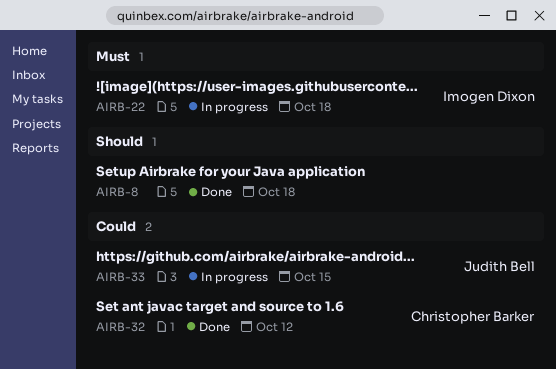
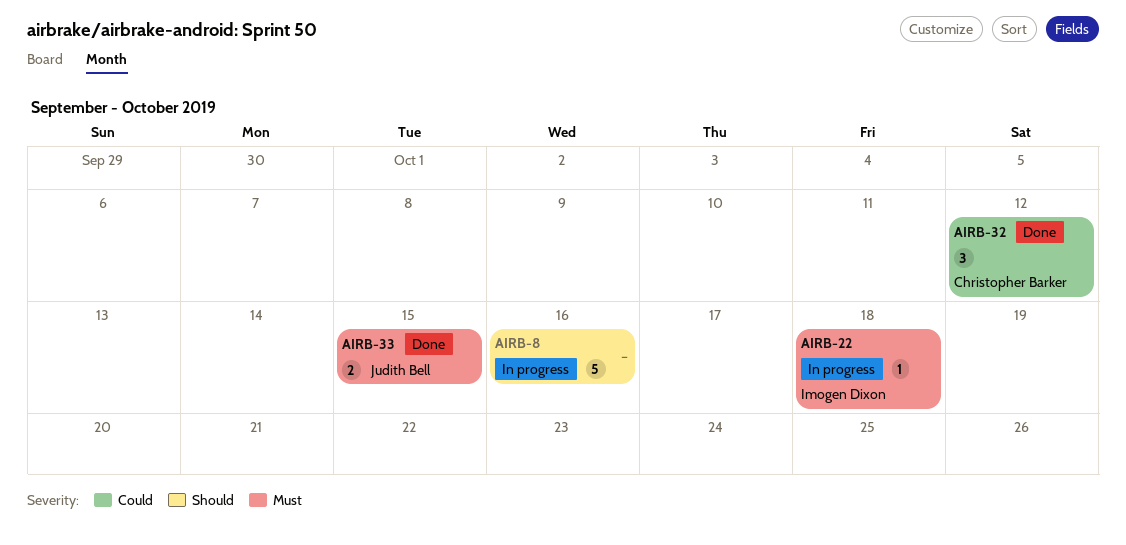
AIRB-8, status: Done -> In progress
AIRB-8, due: Oct 18 -> Oct 16
AIRB-33, status: In progress -> Done
AIRB-33, priority: Could -> Must

